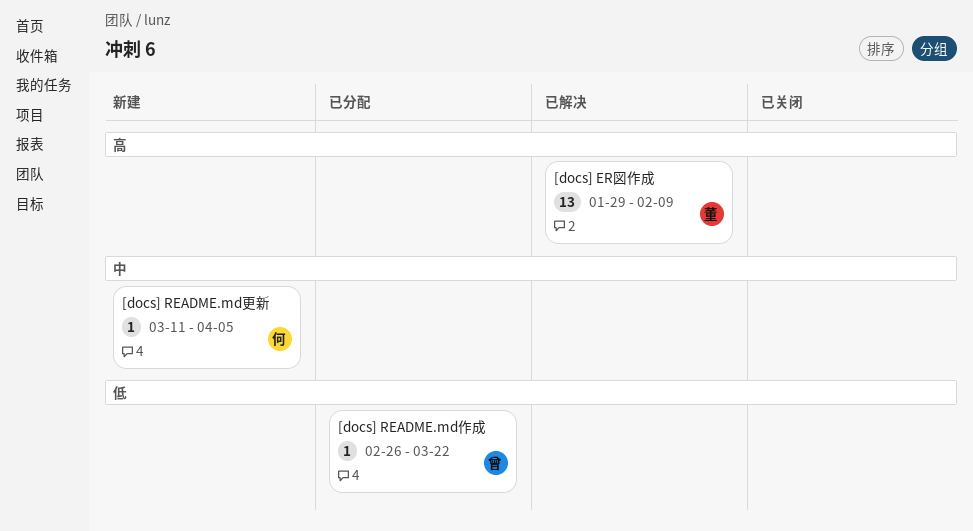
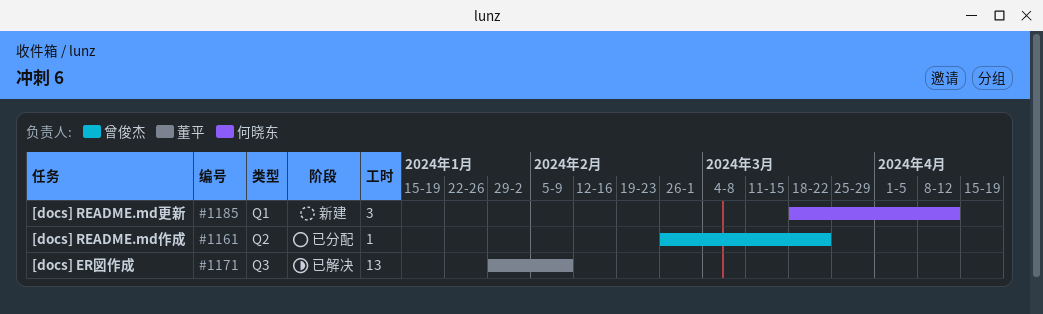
[docs] README.md更新, estimate: 1 -> 3
[docs] README.md更新, start: Mar 11 -> Mar 18
[docs] README.md更新, due: Apr 5 -> Apr 12

